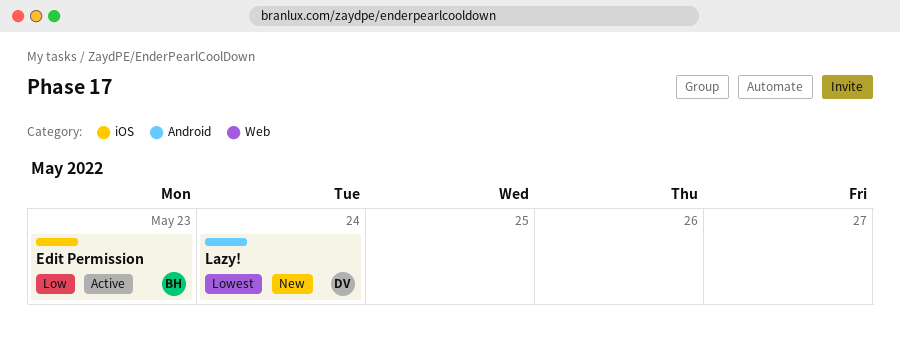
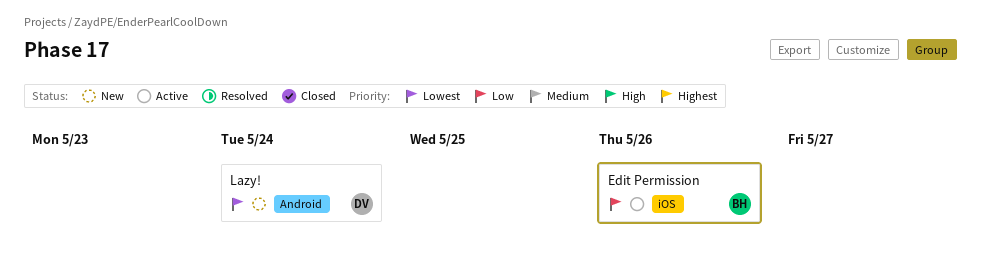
Edit Permission, due: May 23 -> May 26

